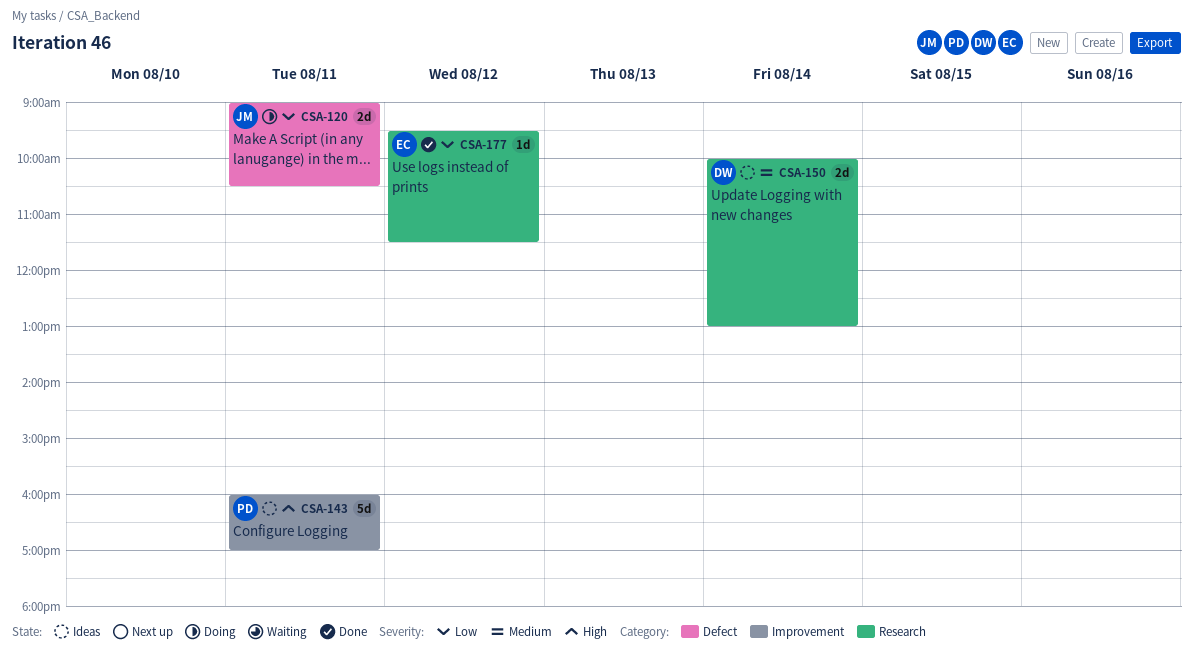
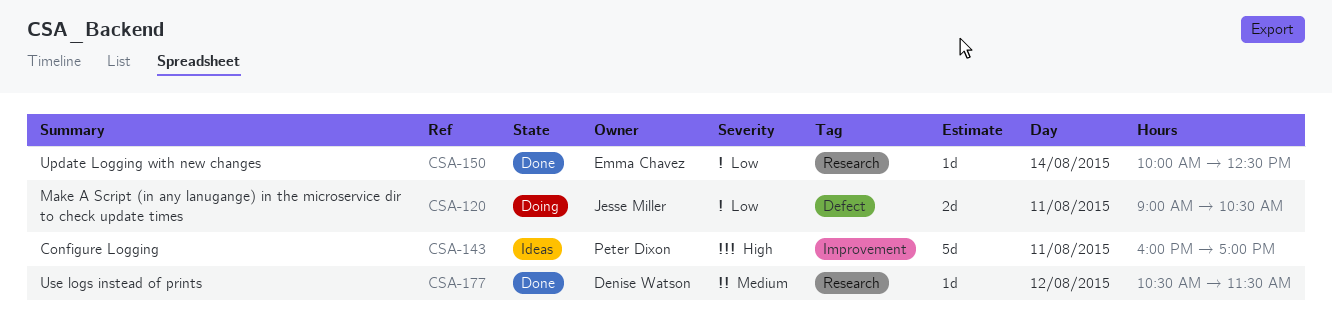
CSA-150, status: Ideas -> Done
CSA-150, owner: Denise Watson -> Emma Chavez
CSA-150, priority: Medium -> Low
CSA-150, estimate: 2d -> 1d
CSA-150, ends: 13:00 -> 12:30
CSA-177, owner: Emma Chavez -> Denise Watson
CSA-177, priority: Low -> Medium
CSA-177, begins: 09:30 -> 10:30

